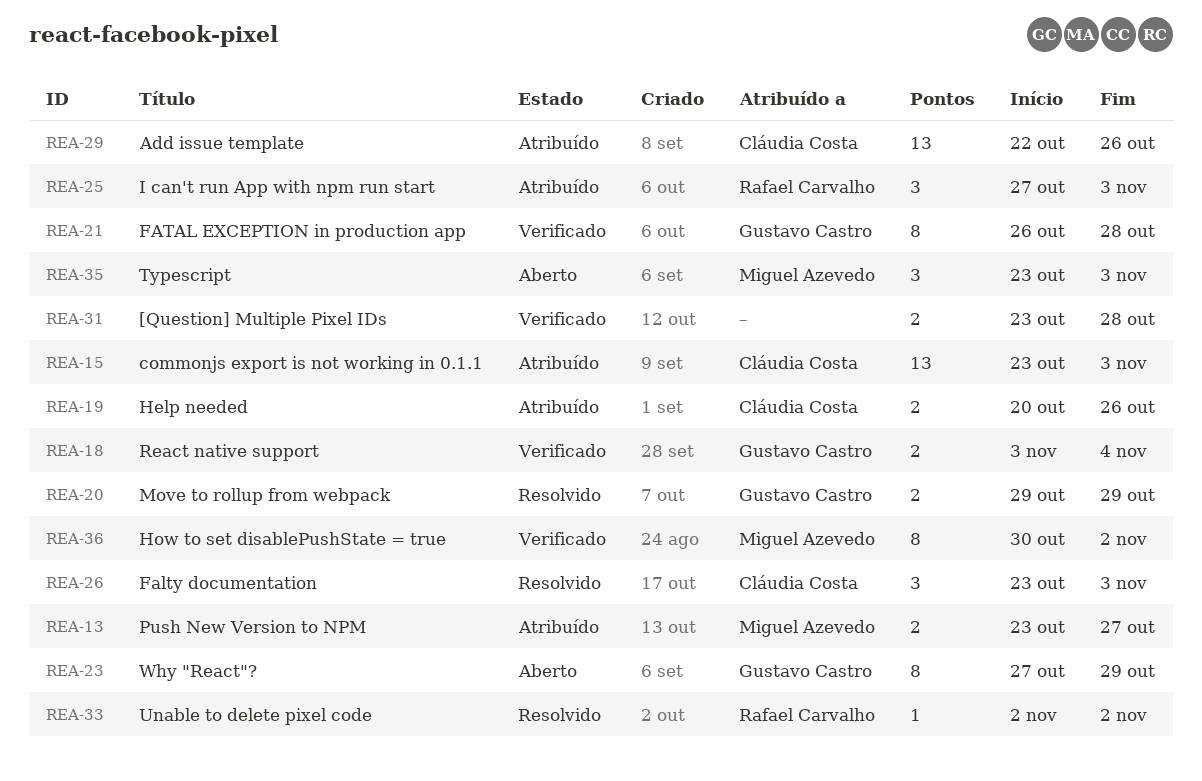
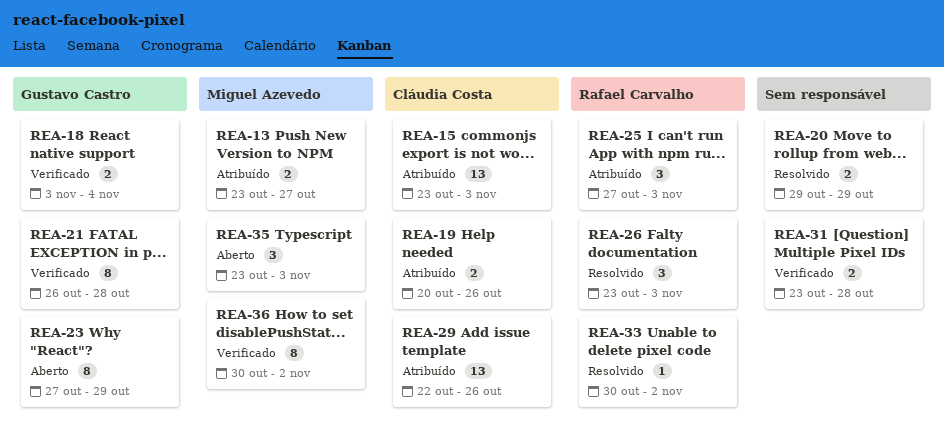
REA-20, owner: Gustavo Castro -> none
REA-26, owner: Cláudia Costa -> Rafael Carvalho
REA-33, start: Nov 2 -> Oct 30

